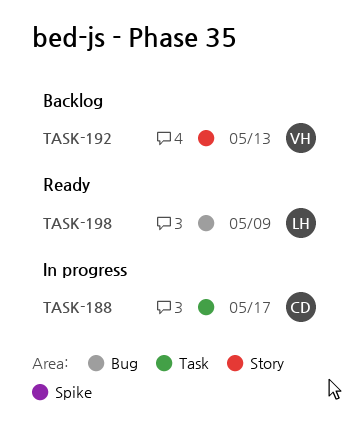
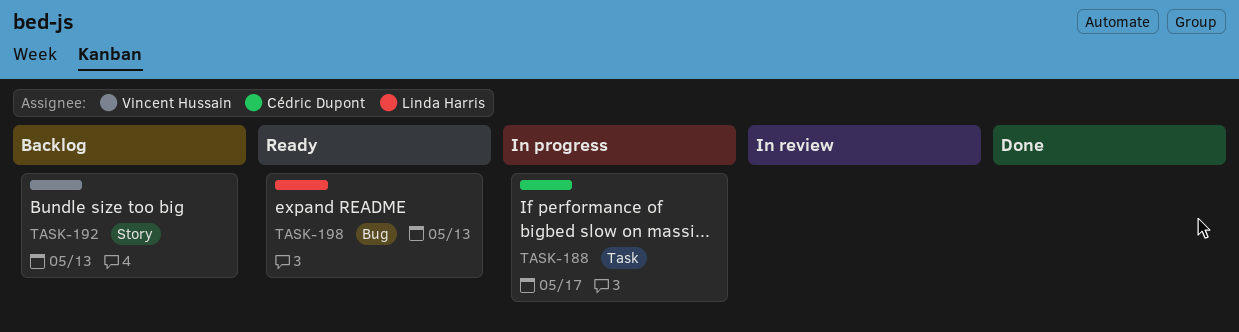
TASK-198, due: May 9 -> May 13

